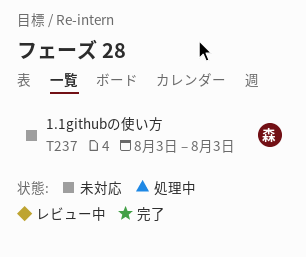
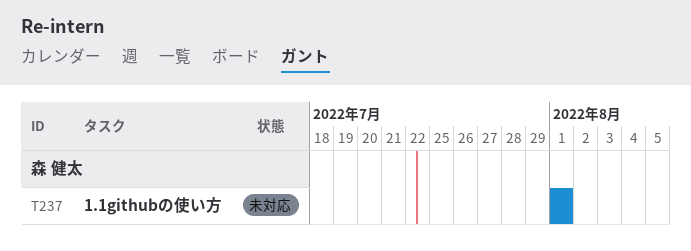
T237, start: Aug 3 -> Aug 1
T237, due: Aug 3 -> Aug 1

